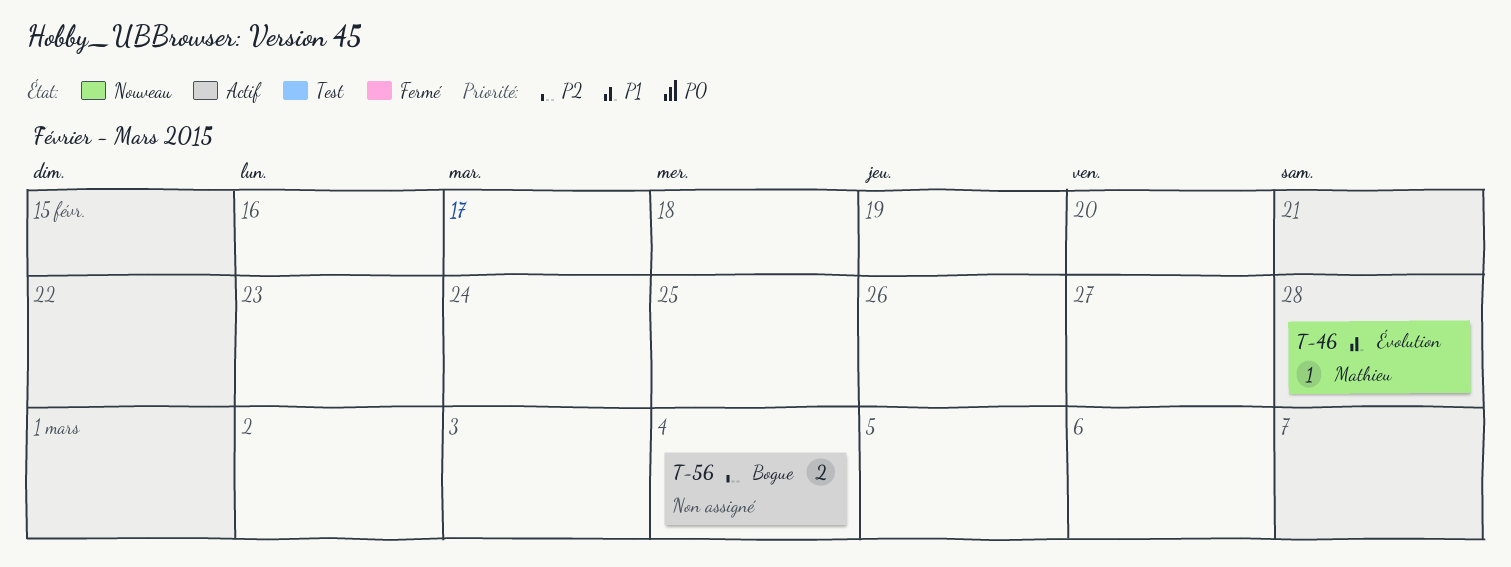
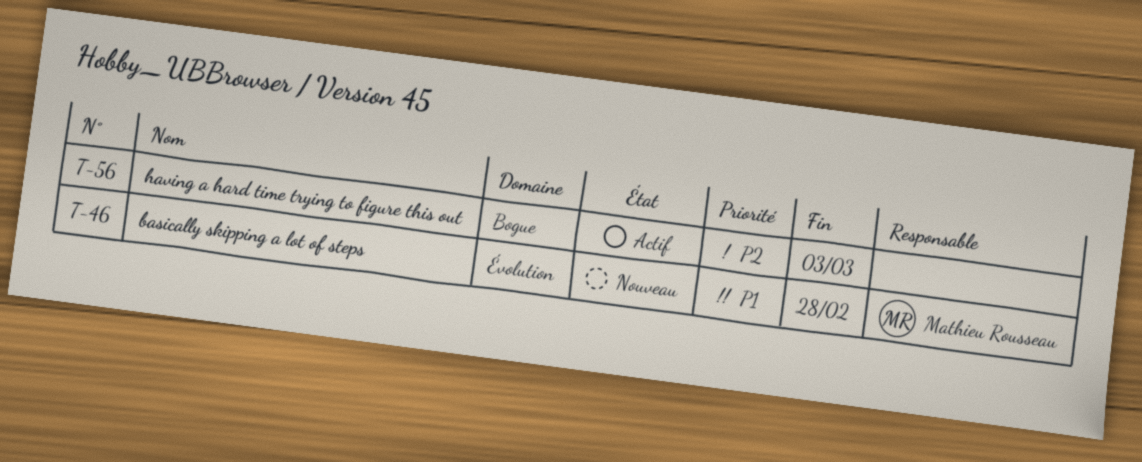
T-56, due: Mar 4 -> Mar 3

